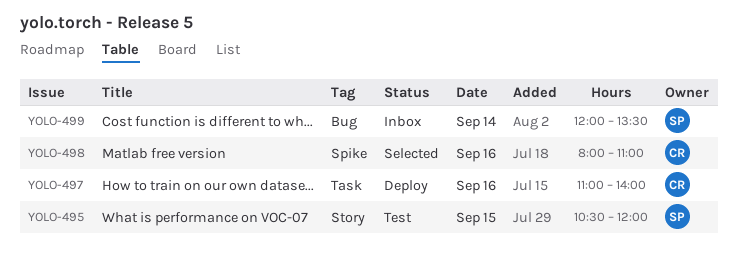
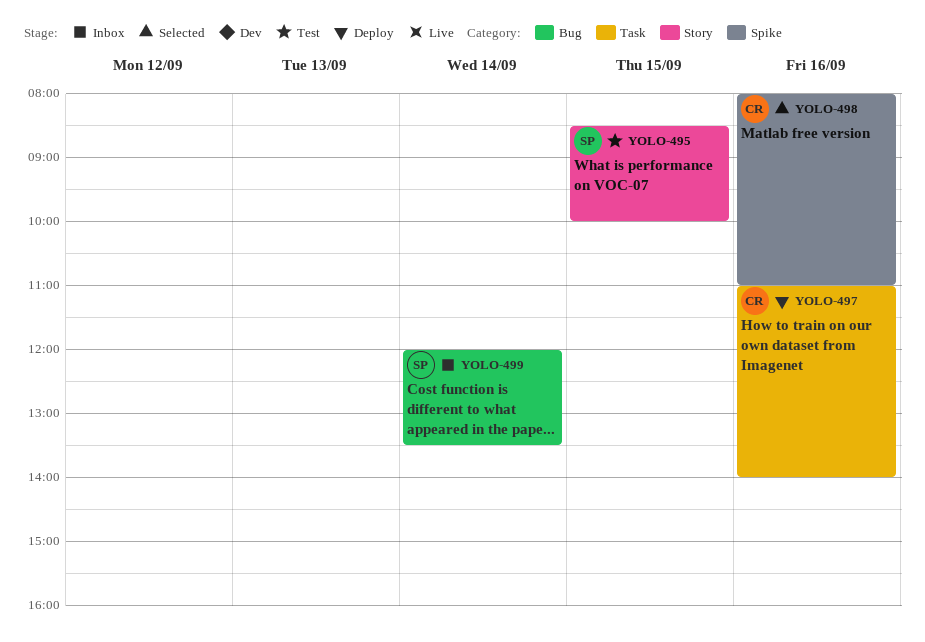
YOLO-495, begins: 10:30 -> 08:30
YOLO-495, ends: 12:00 -> 10:00

